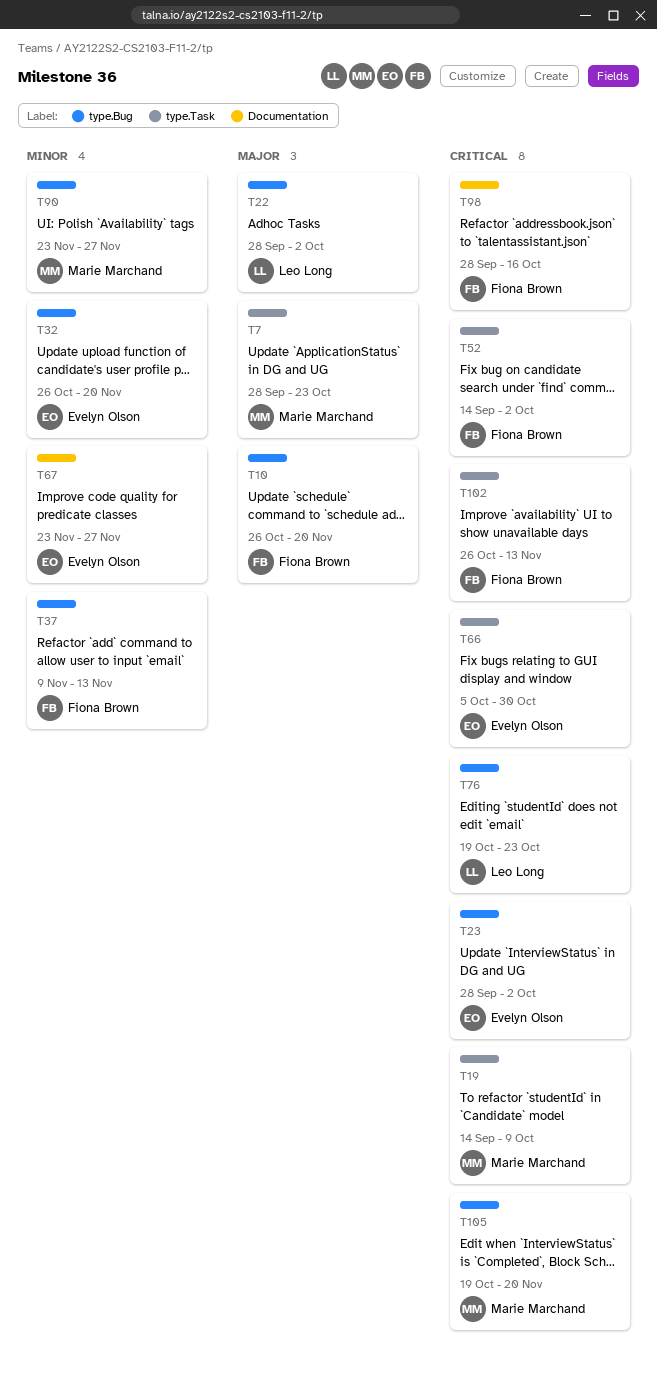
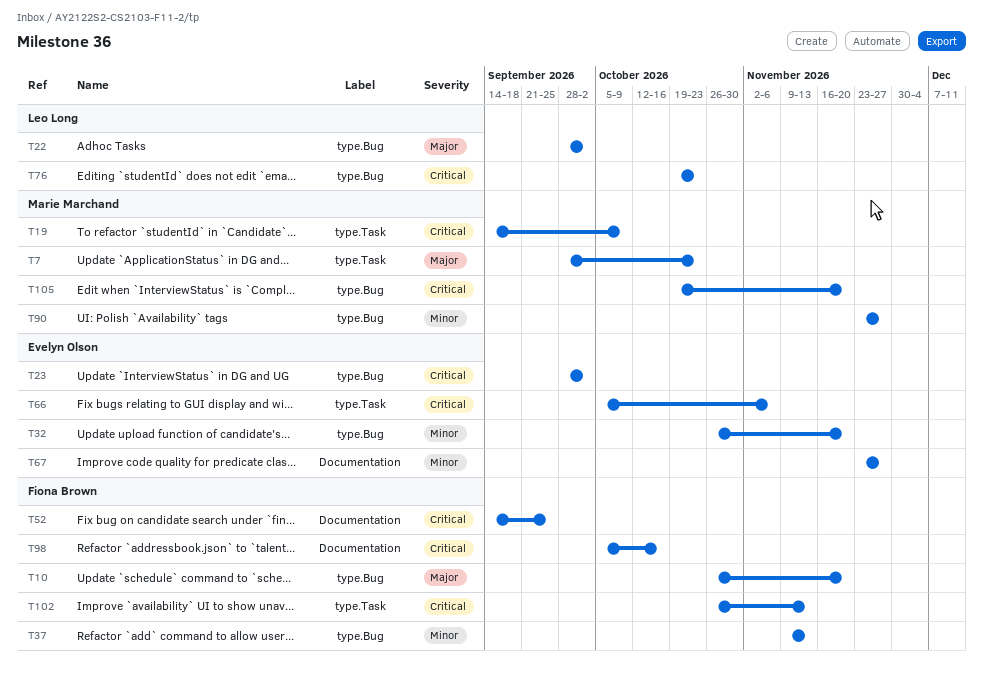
T52, label: type.Task -> Documentation
T52, due: Oct 2 -> Sep 25
T66, due: Oct 30 -> Nov 6
T98, start: Sep 28 -> Oct 5

